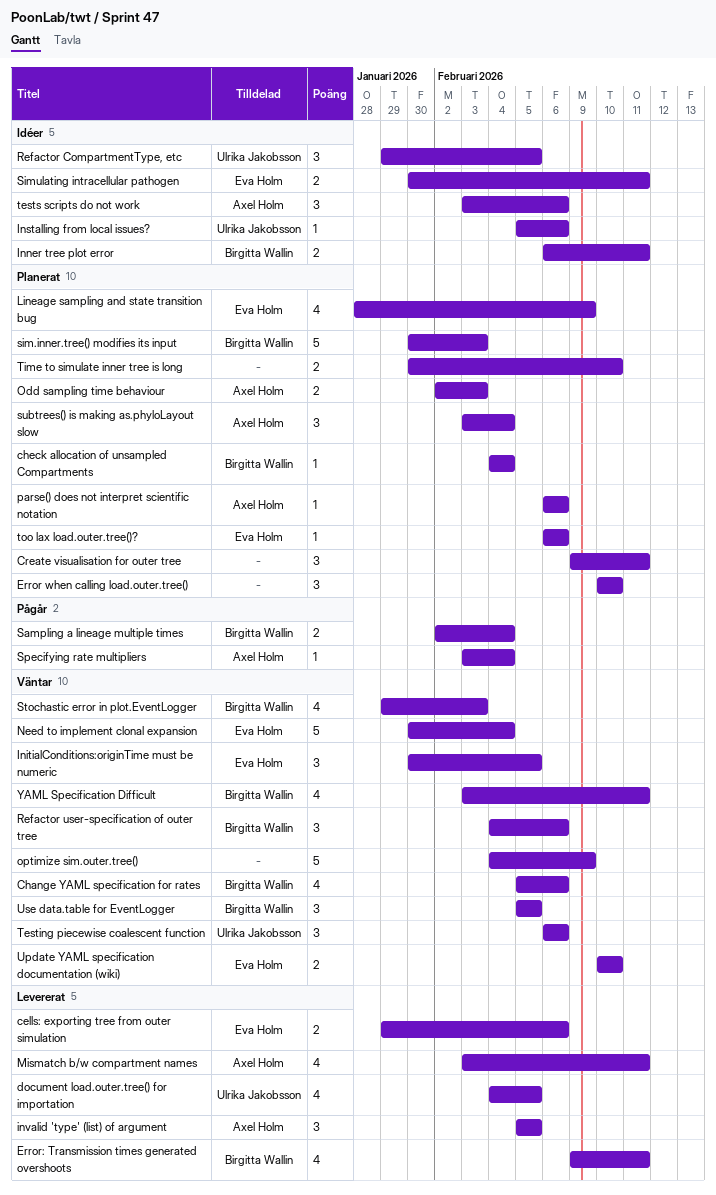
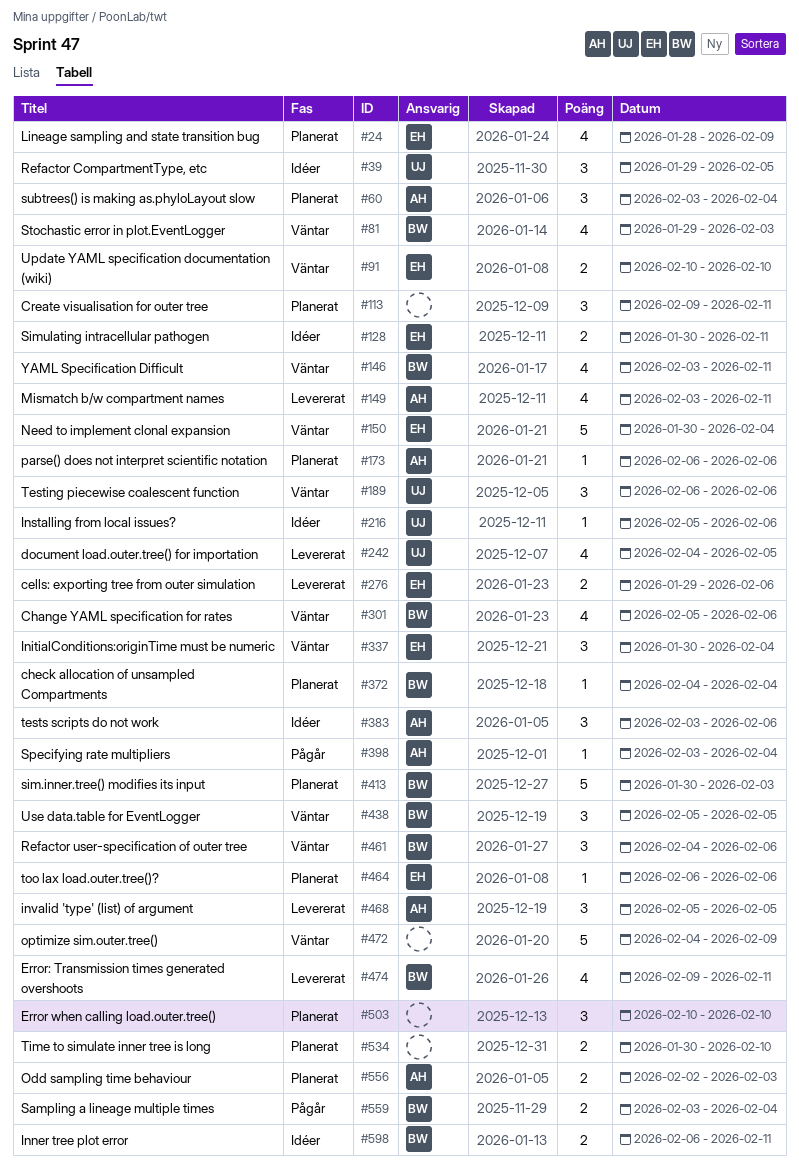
InitialConditions:originTime must be numeric, due: Feb 5 -> Feb 4
Sampling a lineage multiple times, start: Feb 2 -> Feb 3

